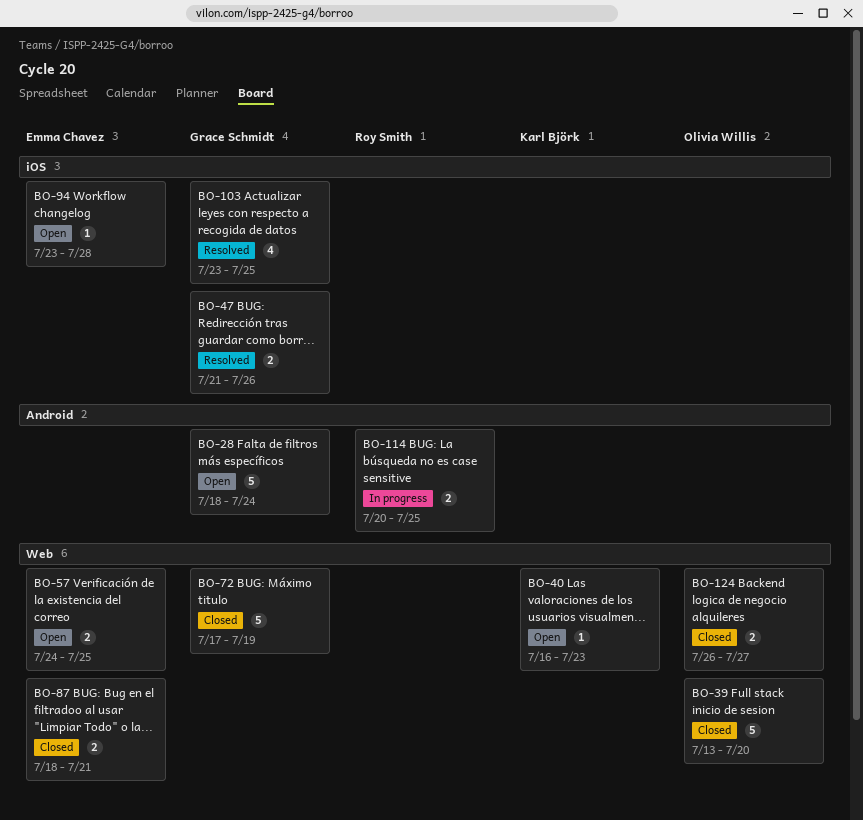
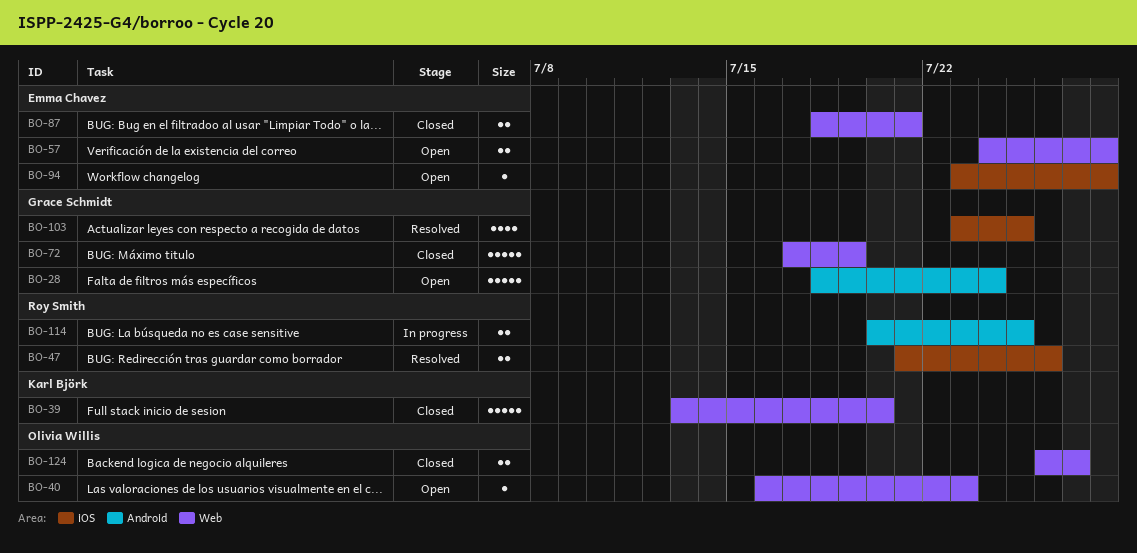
BO-39, owner: Olivia Willis -> Karl Björk
BO-40, owner: Karl Björk -> Olivia Willis
BO-47, owner: Grace Schmidt -> Roy Smith
BO-57, due: Jul 25 -> Jul 28

